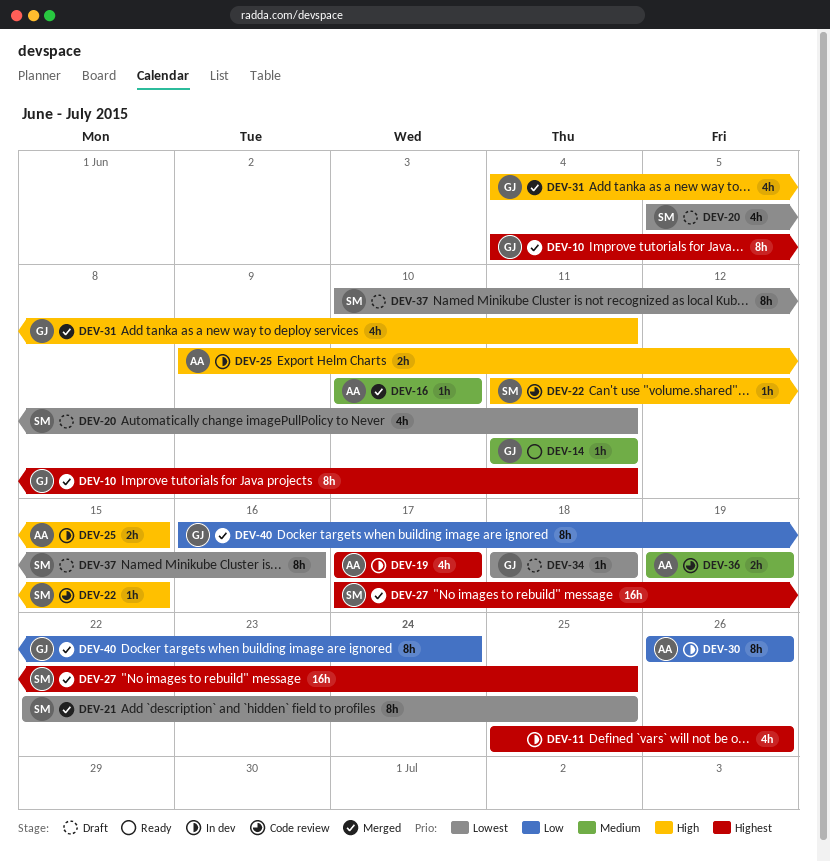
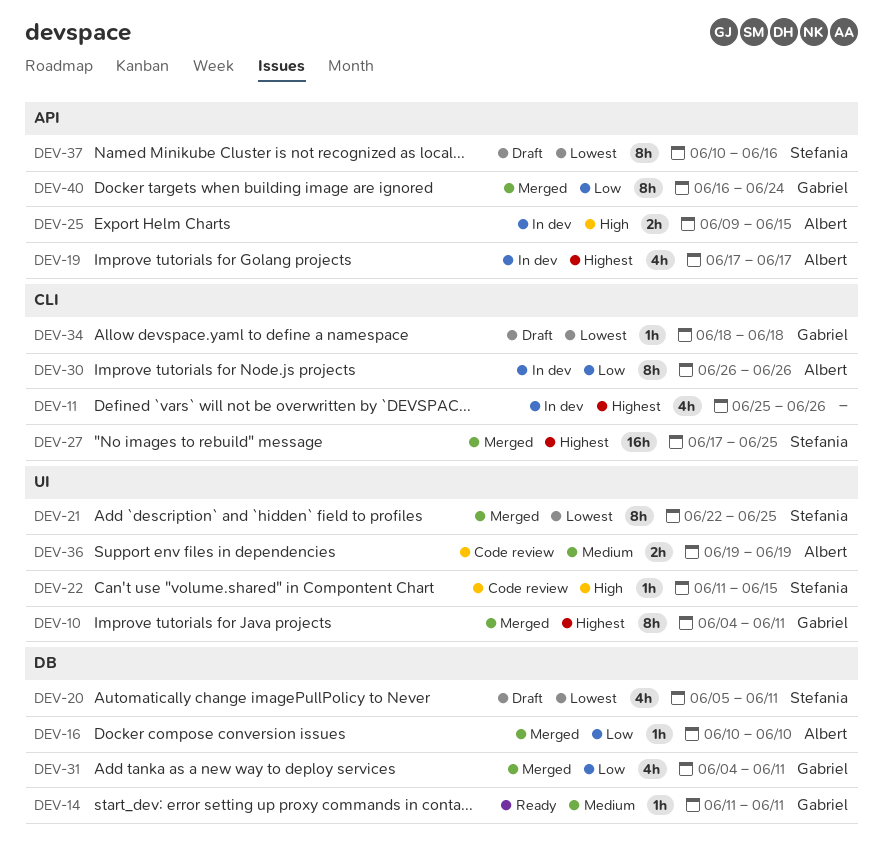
DEV-16, priority: Medium -> Low
DEV-31, priority: High -> Low

